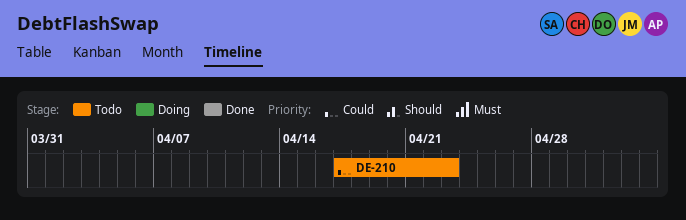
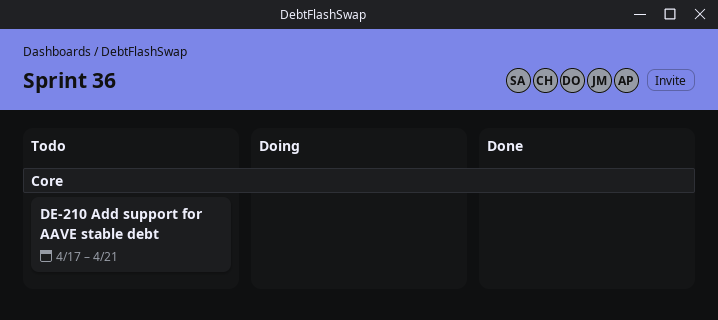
DE-210, due: Apr 23 -> Apr 21

